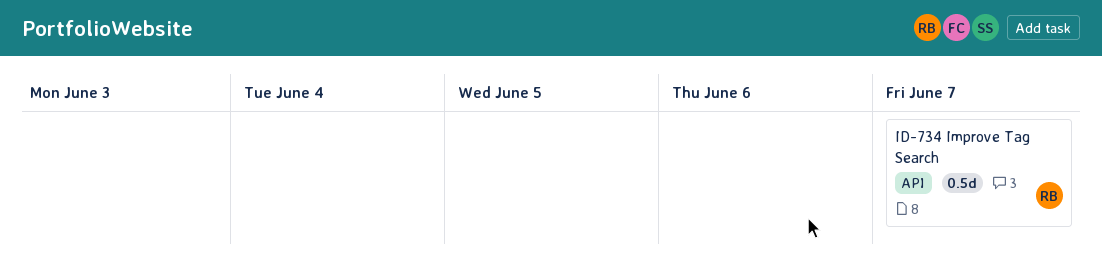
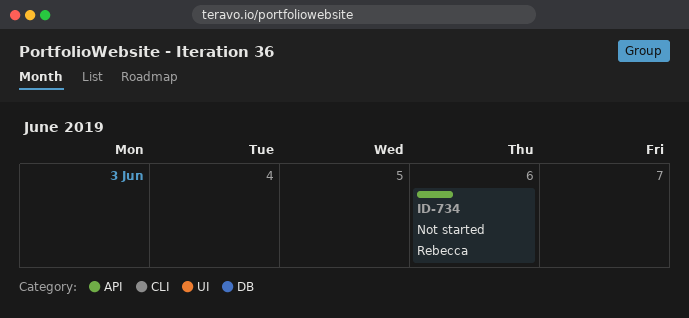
ID-734, due: Jun 7 -> Jun 6

